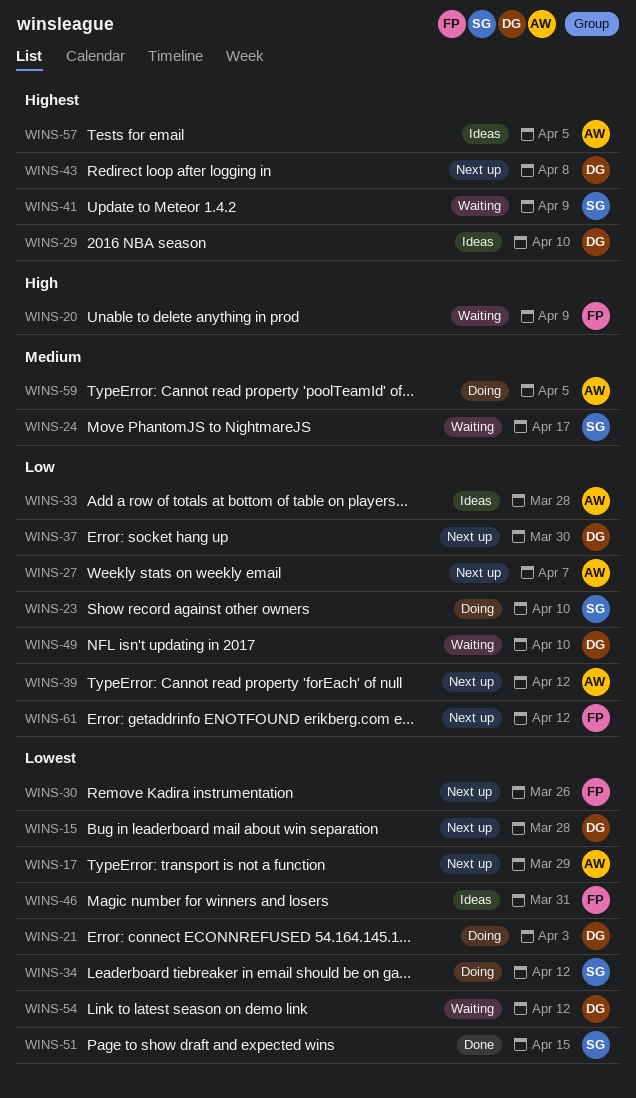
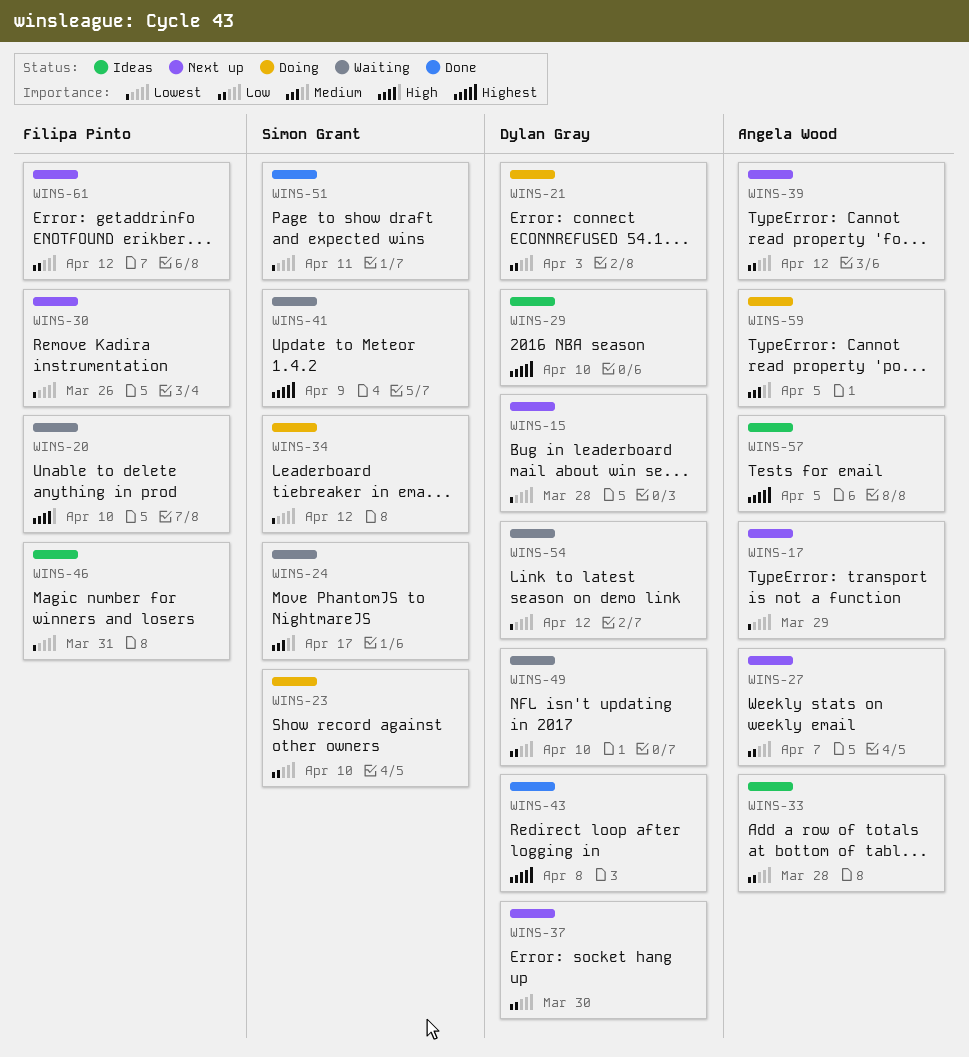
WINS-20, due: Apr 9 -> Apr 10
WINS-21, priority: Lowest -> Low
WINS-43, status: Next up -> Done
WINS-51, due: Apr 15 -> Apr 11

